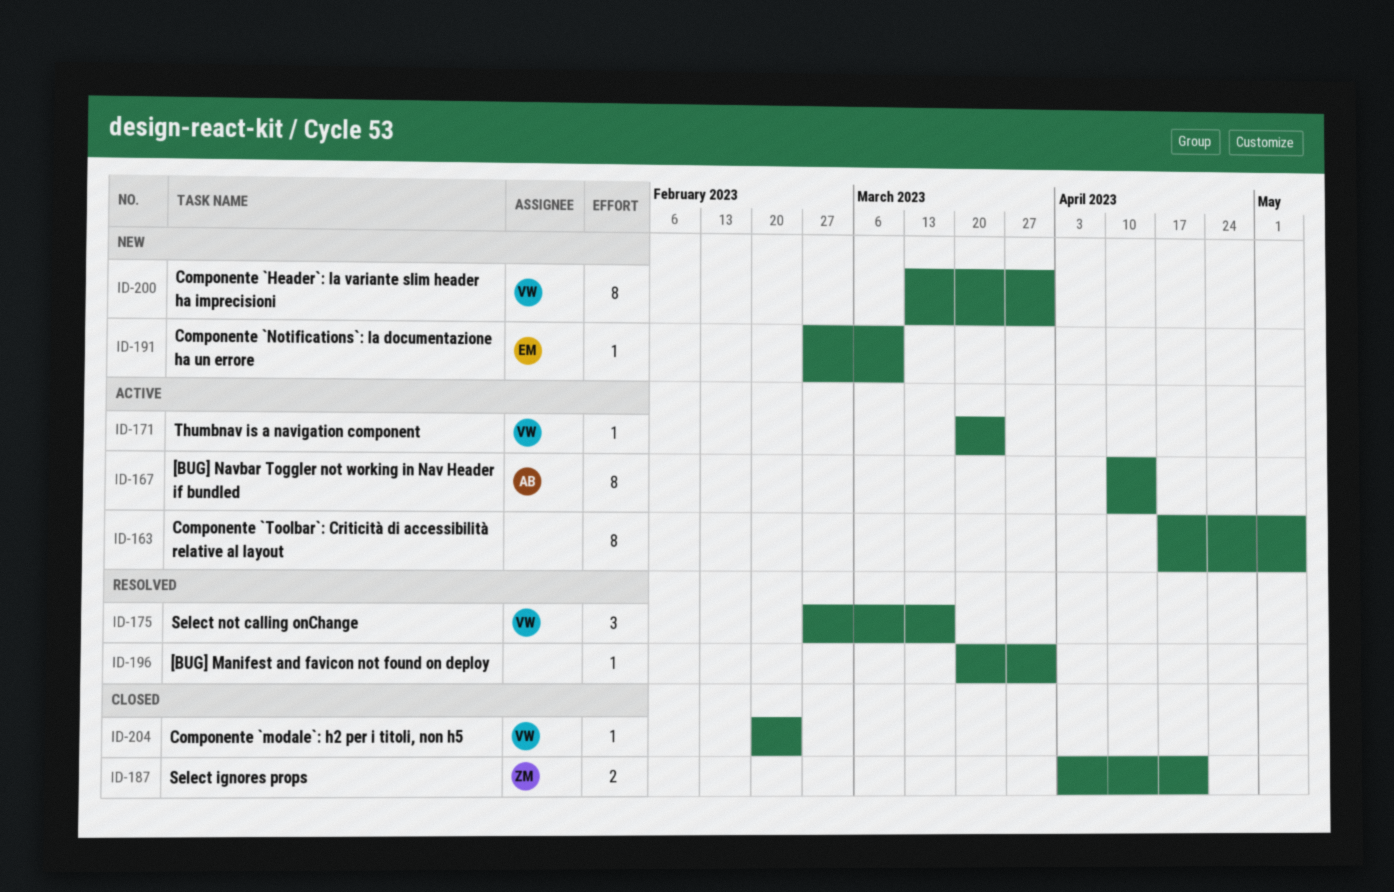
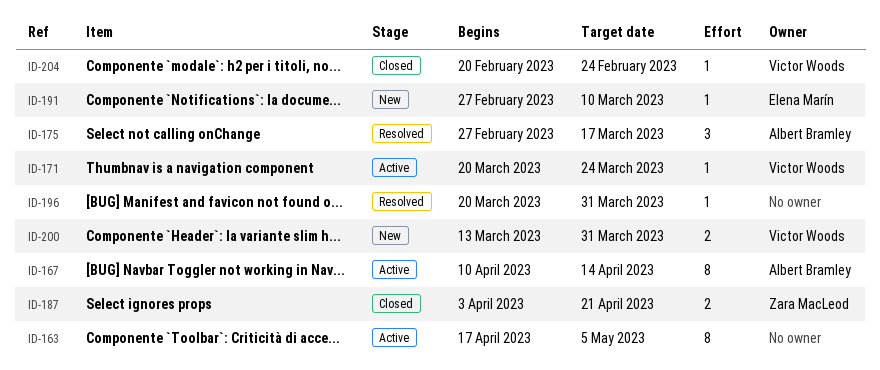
ID-175, owner: Victor Woods -> Albert Bramley
ID-200, estimate: 8 -> 2

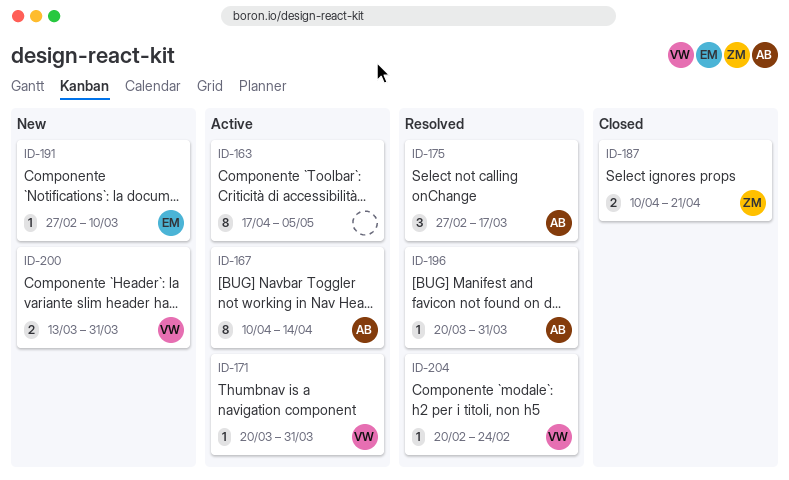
ID-171, due: Mar 24 -> Mar 31
ID-187, start: Apr 3 -> Apr 10
ID-196, owner: none -> Albert Bramley
ID-204, status: Closed -> Resolved

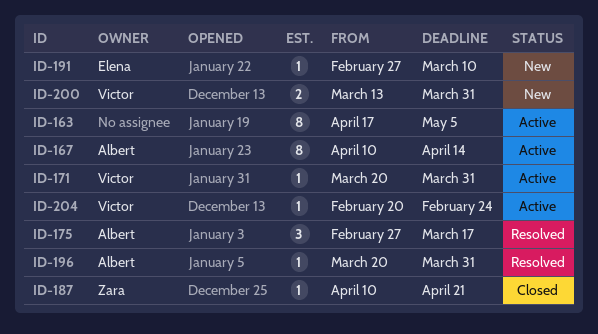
ID-187, estimate: 2 -> 1
ID-204, status: Resolved -> Active

